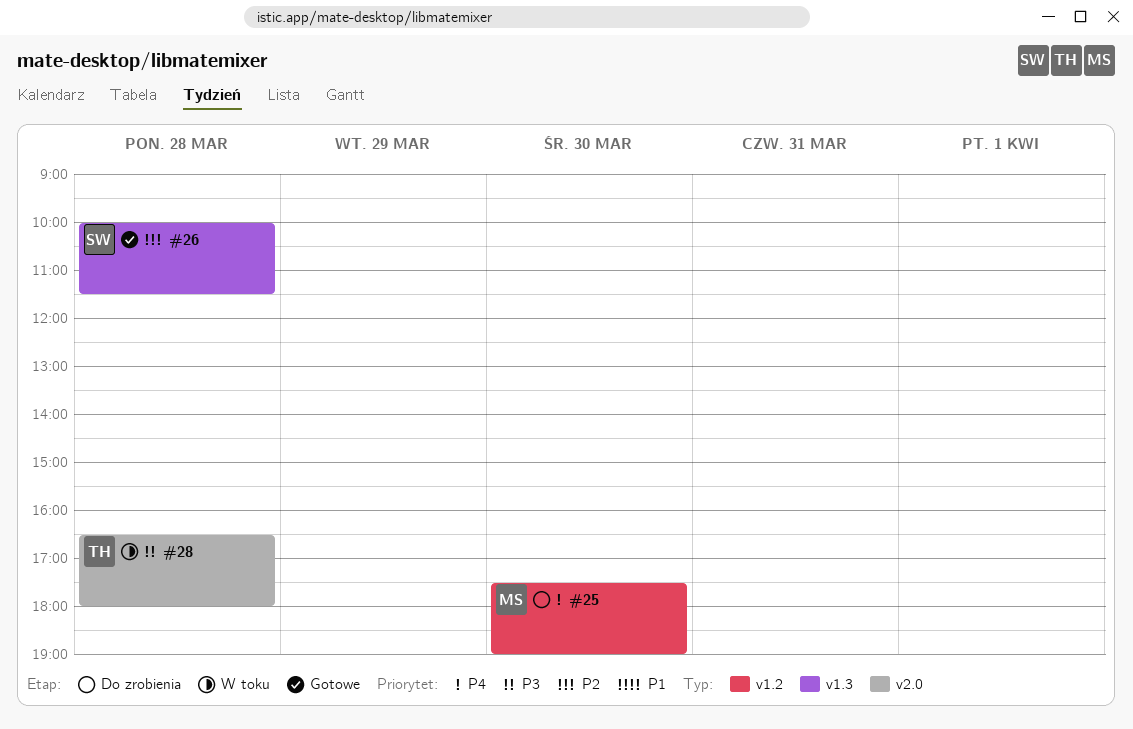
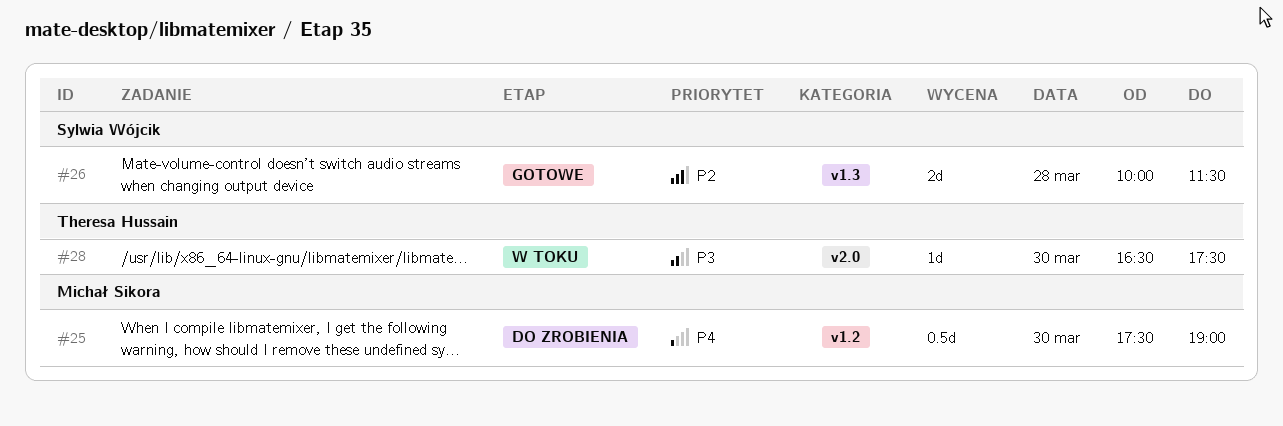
#28, day: Mar 28 -> Mar 30
#28, ends: 18:00 -> 17:30

